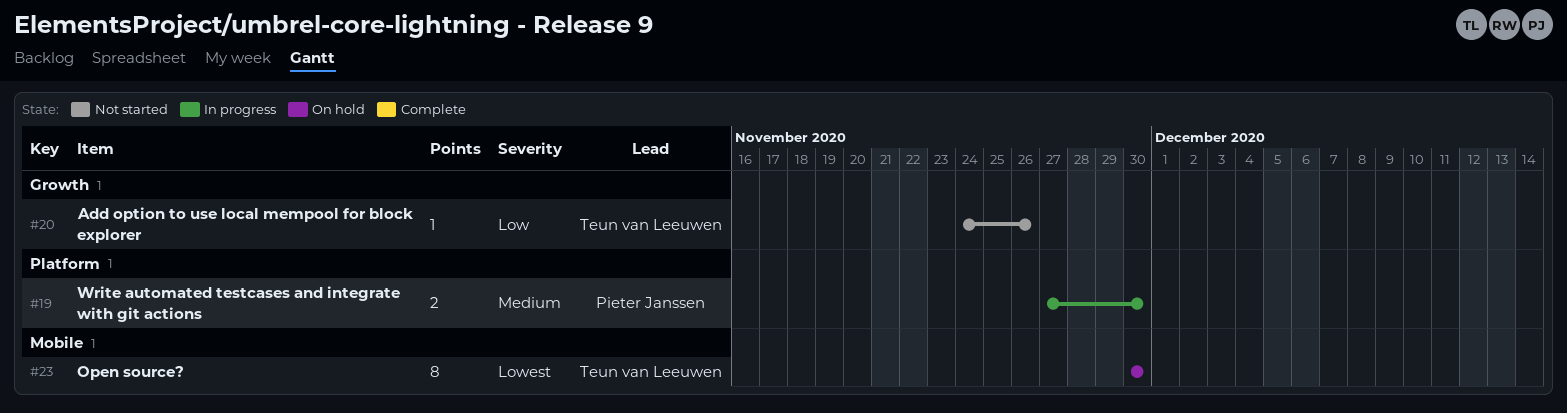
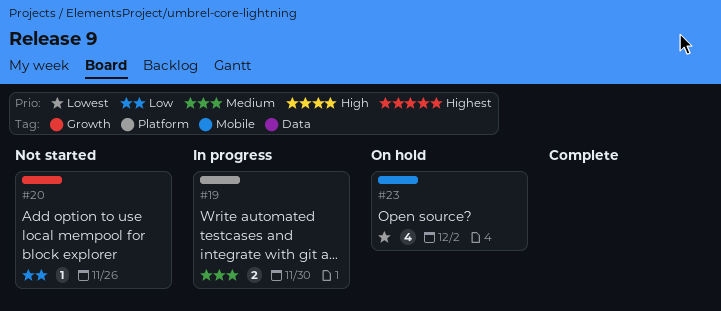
#23, estimate: 8 -> 4
#23, due: Nov 30 -> Dec 2

